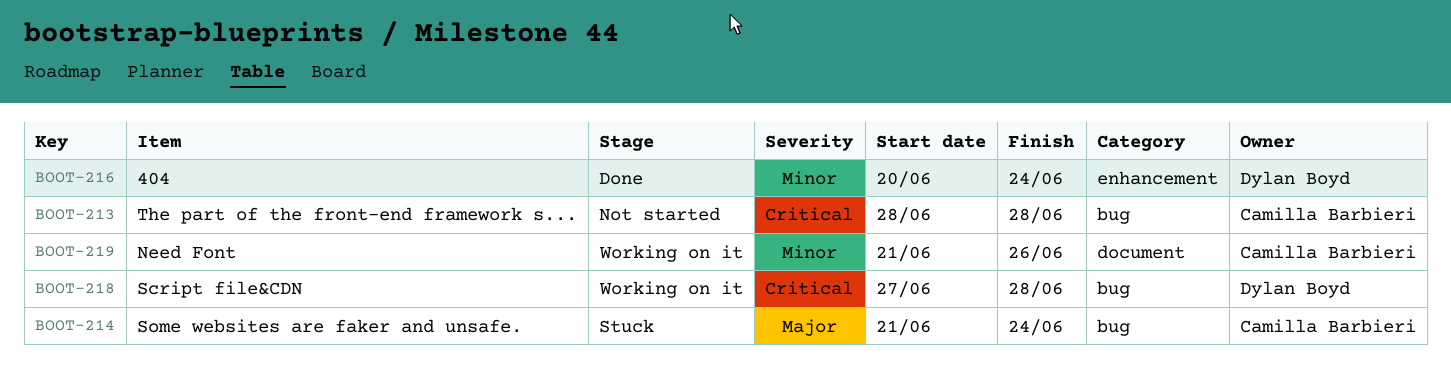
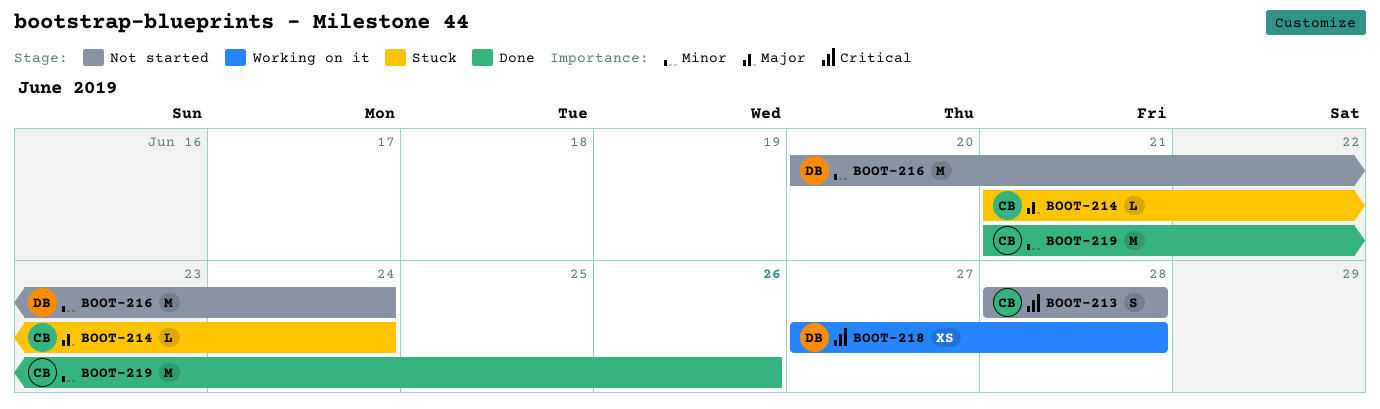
BOOT-216, status: Done -> Not started
BOOT-219, status: Working on it -> Done

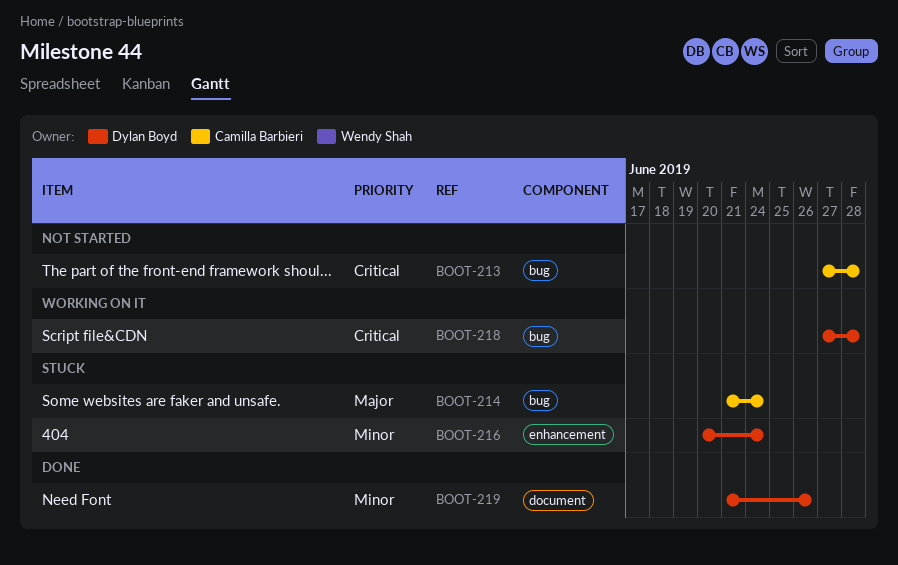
BOOT-213, start: Jun 28 -> Jun 27
BOOT-216, status: Not started -> Stuck
BOOT-219, owner: Camilla Barbieri -> Dylan Boyd

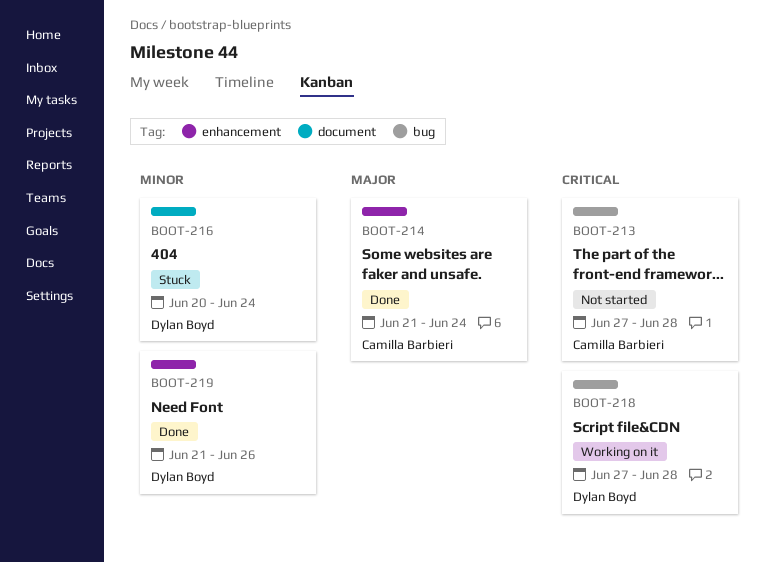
BOOT-214, status: Stuck -> Done
BOOT-214, label: bug -> enhancement
BOOT-216, label: enhancement -> document
BOOT-219, label: document -> enhancement

